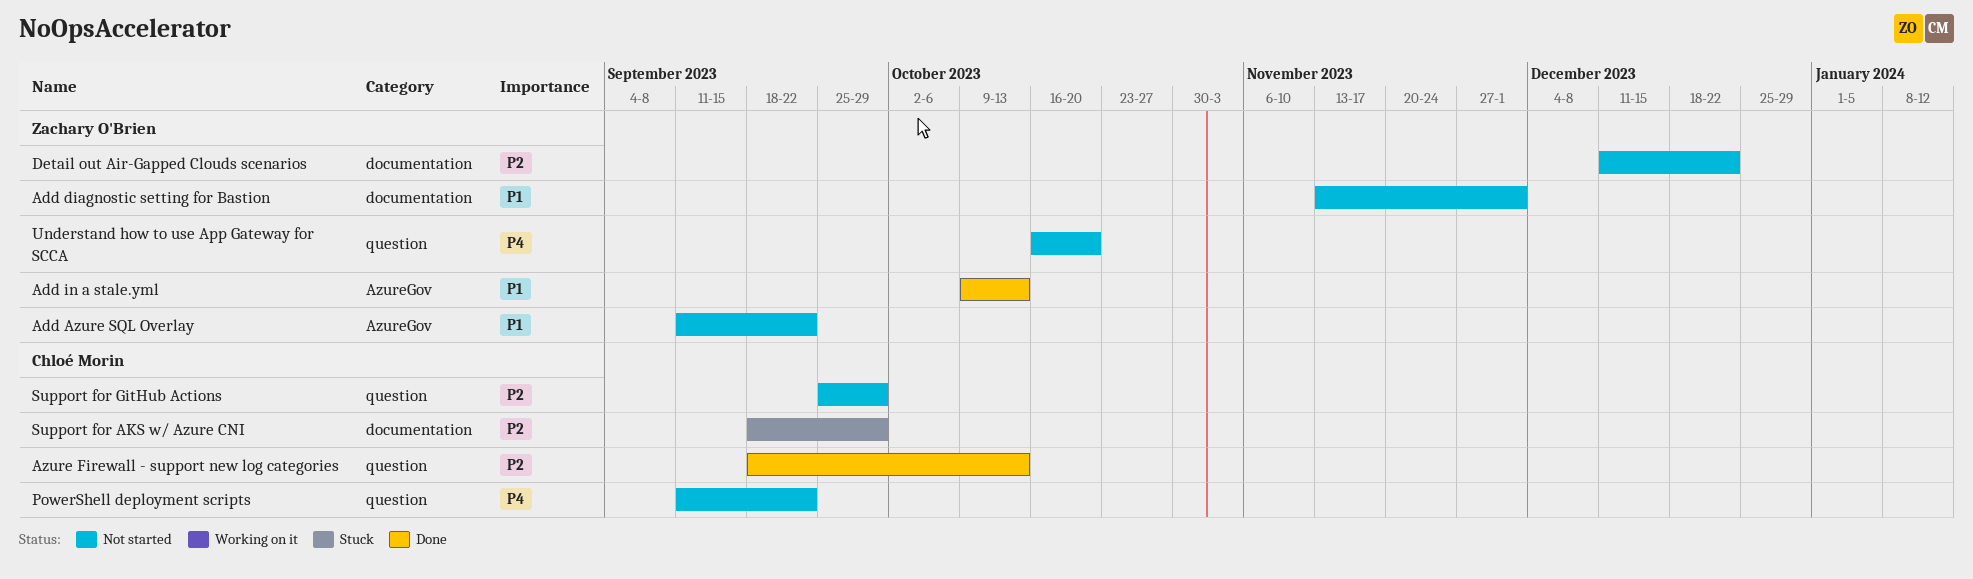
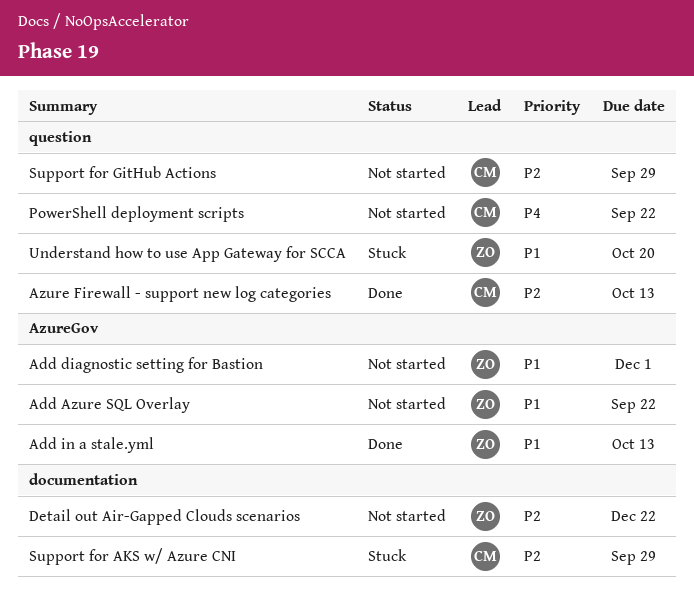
Add diagnostic setting for Bastion, label: documentation -> AzureGov
Understand how to use App Gateway for SCCA, status: Not started -> Stuck
Understand how to use App Gateway for SCCA, priority: P4 -> P1

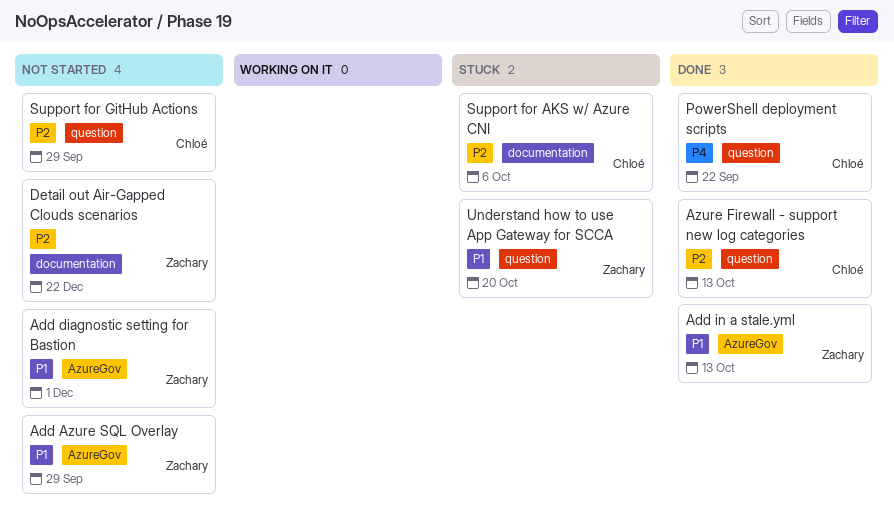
Add Azure SQL Overlay, due: Sep 22 -> Sep 29
PowerShell deployment scripts, status: Not started -> Done
Support for AKS w/ Azure CNI, due: Sep 29 -> Oct 6

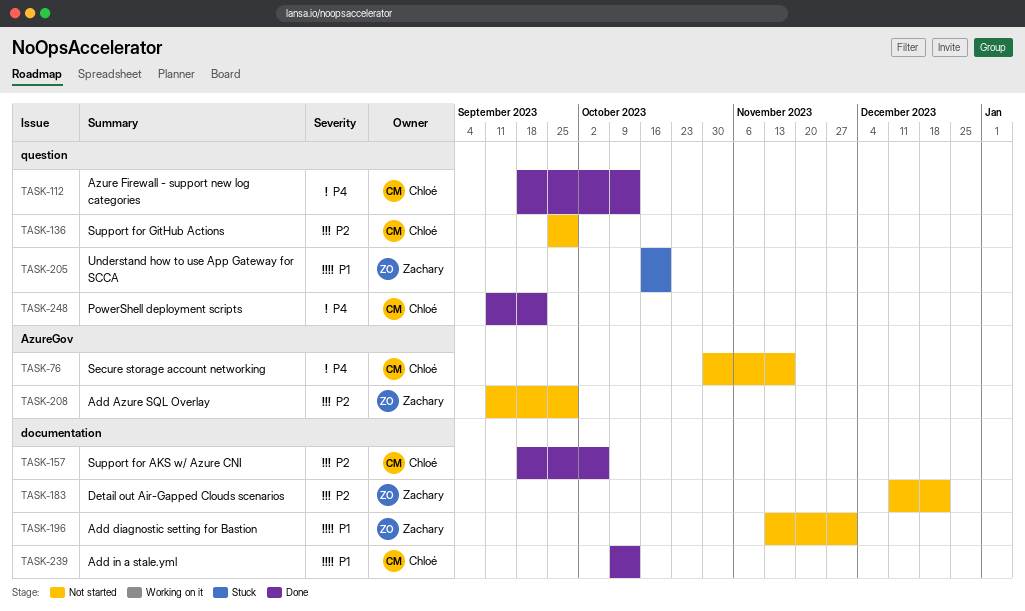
Add Azure SQL Overlay, priority: P1 -> P2
Add diagnostic setting for Bastion, label: AzureGov -> documentation
Add in a stale.yml, owner: Zachary -> Chloé
Add in a stale.yml, label: AzureGov -> documentation
Azure Firewall - support new log categories, priority: P2 -> P4
Secure storage account networking: none -> present
Support for AKS w/ Azure CNI, status: Stuck -> Done

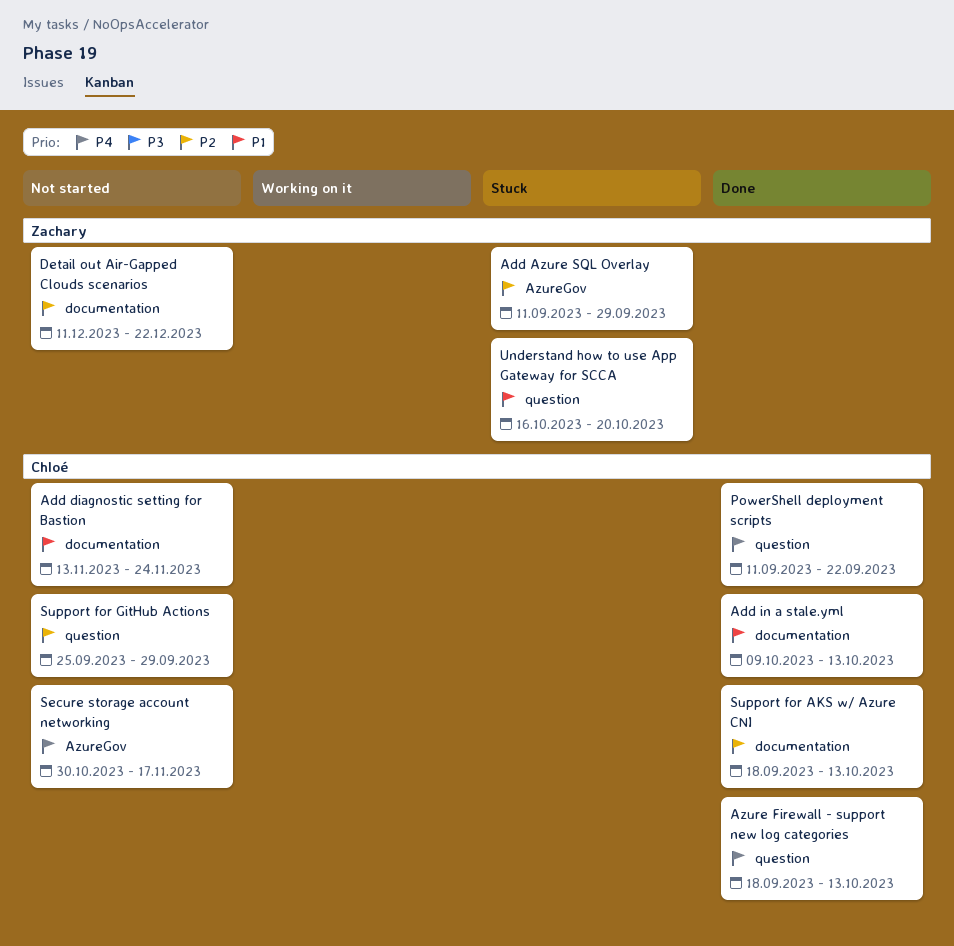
Add Azure SQL Overlay, status: Not started -> Stuck
Add diagnostic setting for Bastion, owner: Zachary -> Chloé
Add diagnostic setting for Bastion, due: Dec 1 -> Nov 24
Support for AKS w/ Azure CNI, due: Oct 6 -> Oct 13

